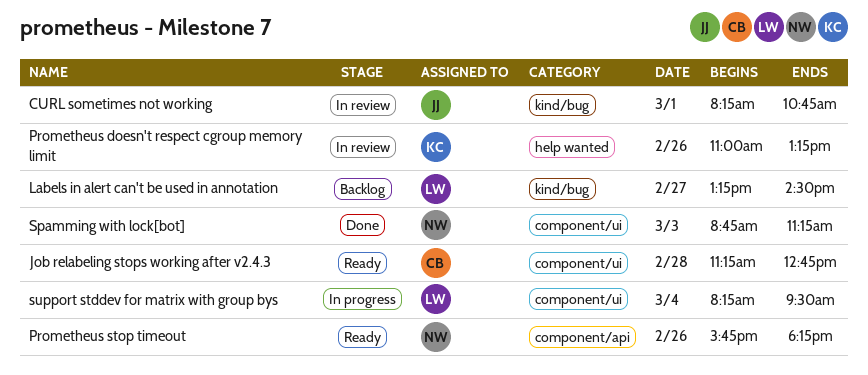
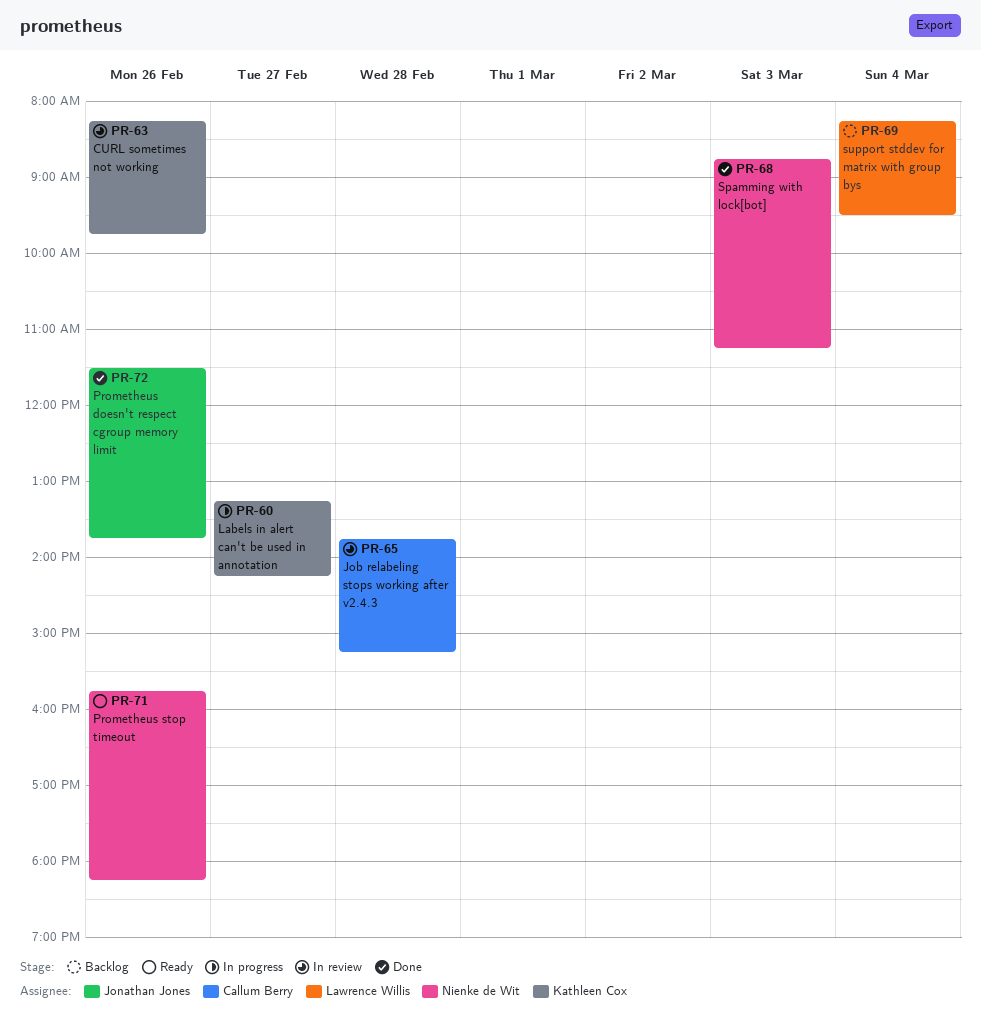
CURL sometimes not working, owner: Jonathan Jones -> Kathleen Cox
CURL sometimes not working, day: Mar 1 -> Feb 26
CURL sometimes not working, ends: 10:45 -> 09:45
Job relabeling stops working after v2.4.3, status: Ready -> In review
Job relabeling stops working after v2.4.3, begins: 11:15 -> 13:45
Job relabeling stops working after v2.4.3, ends: 12:45 -> 15:15
Labels in alert can't be used in annotation, status: Backlog -> In progress
Labels in alert can't be used in annotation, owner: Lawrence Willis -> Kathleen Cox
Labels in alert can't be used in annotation, ends: 14:30 -> 14:15
Prometheus doesn't respect cgroup memory limit, status: In review -> Done
Prometheus doesn't respect cgroup memory limit, owner: Kathleen Cox -> Jonathan Jones
Prometheus doesn't respect cgroup memory limit, begins: 11:00 -> 11:30
Prometheus doesn't respect cgroup memory limit, ends: 13:15 -> 13:45
support stddev for matrix with group bys, status: In progress -> Backlog

